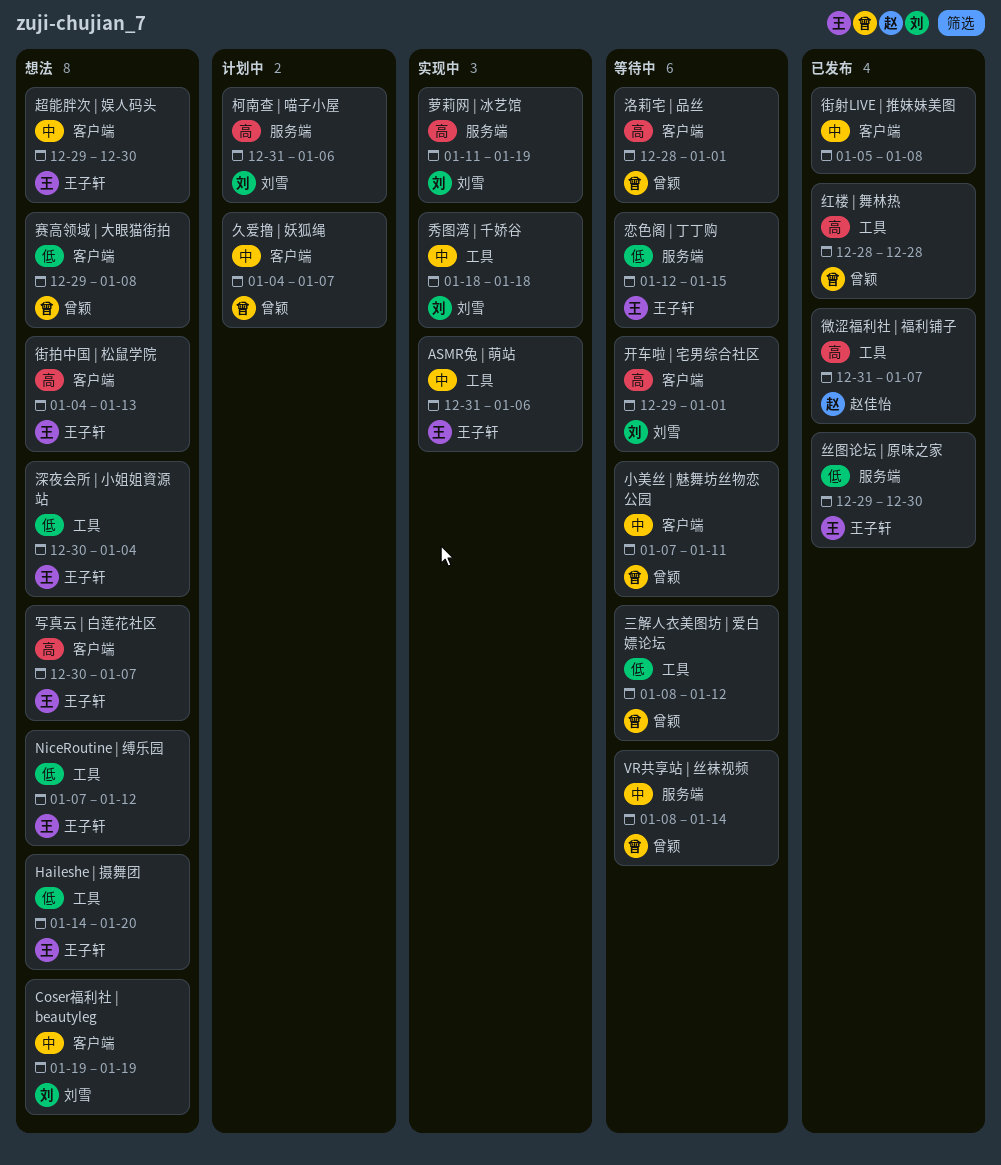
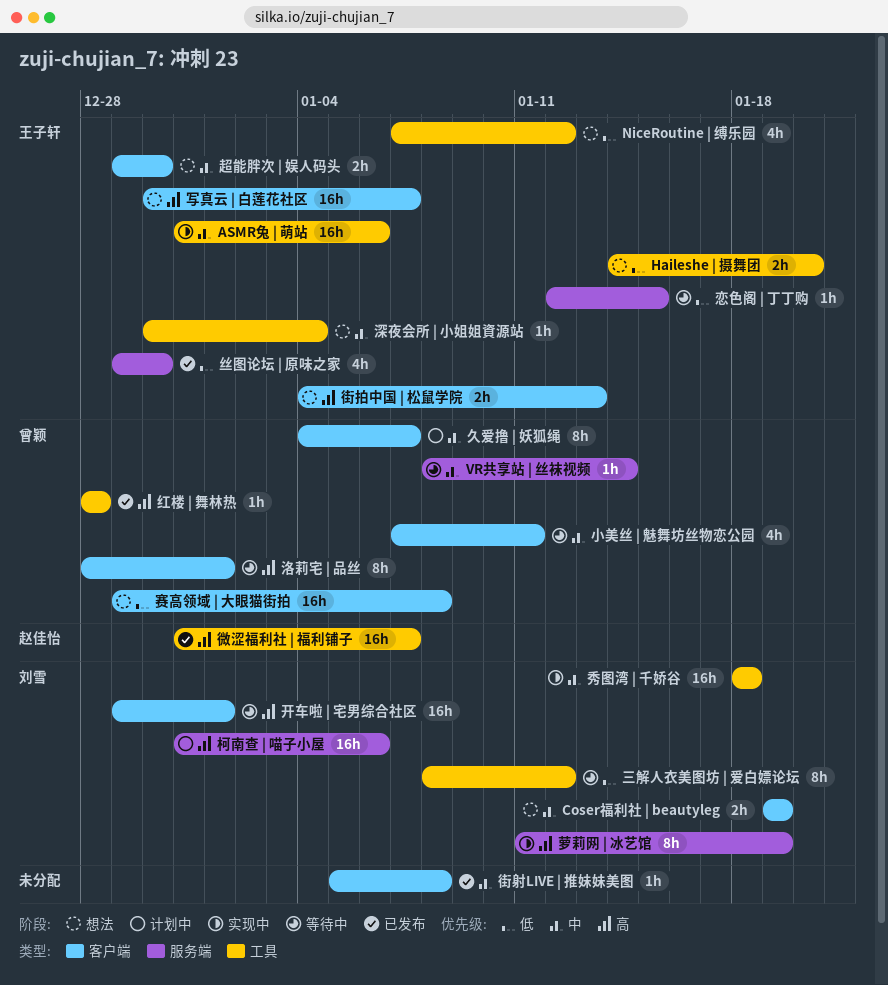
三解人衣美图坊 | 爱白嫖论坛, owner: 曾颖 -> 刘雪
深夜会所 | 小姐姐資源站, priority: 低 -> 中

